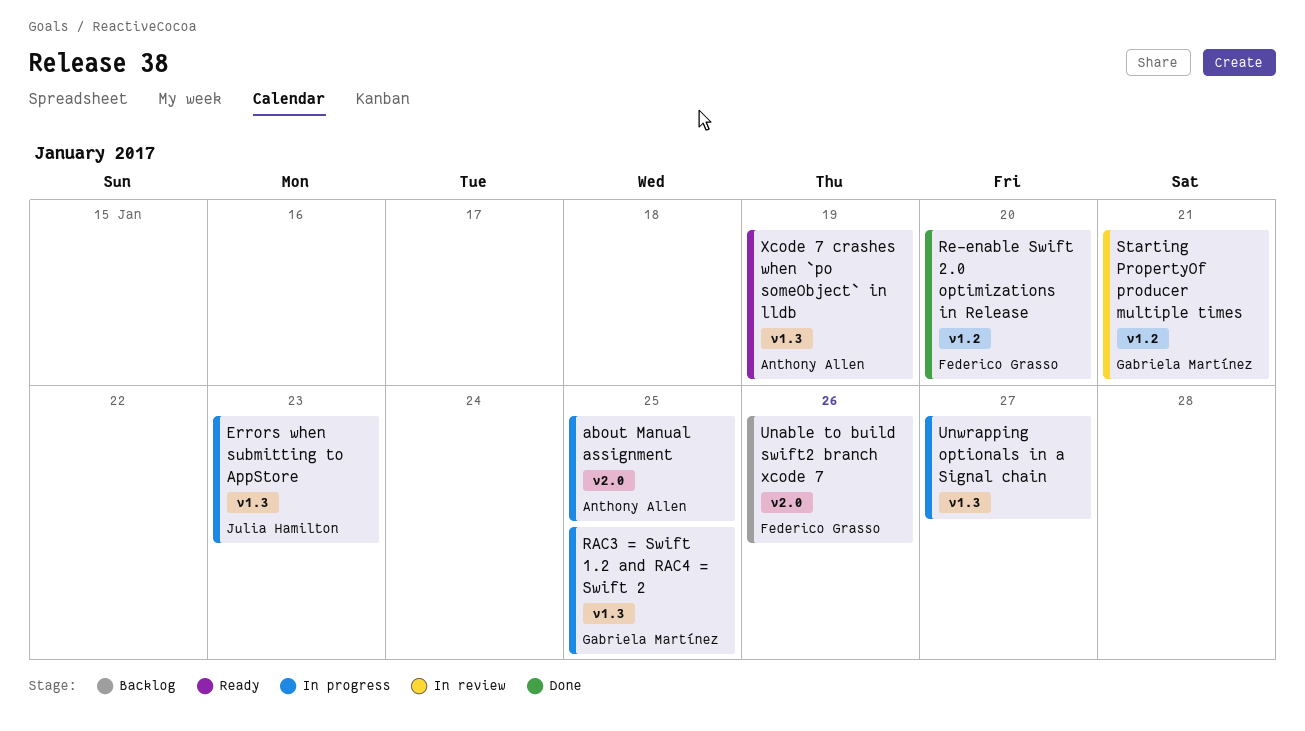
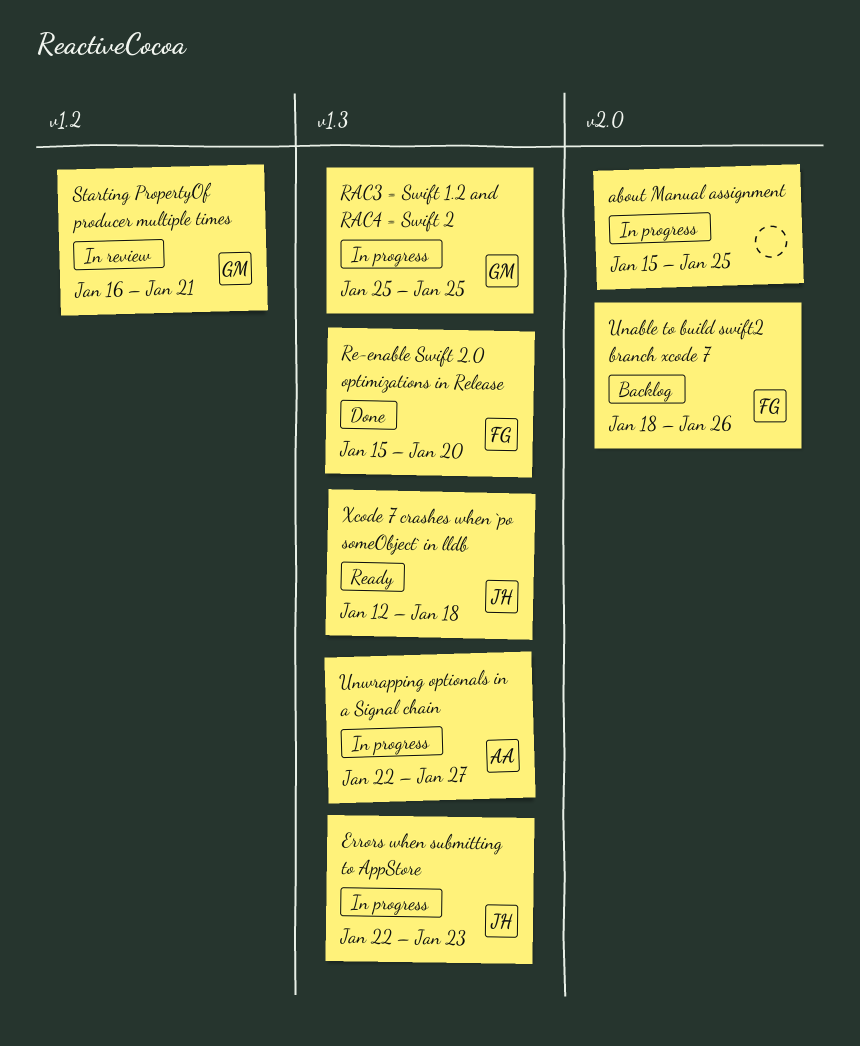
about Manual assignment, owner: Anthony Allen -> none
Re-enable Swift 2.0 optimizations in Release, label: v1.2 -> v1.3
Unwrapping optionals in a Signal chain, owner: none -> Anthony Allen
Xcode 7 crashes when `po someObject` in lldb, owner: Anthony Allen -> Julia Hamilton
Xcode 7 crashes when `po someObject` in lldb, due: Jan 19 -> Jan 18

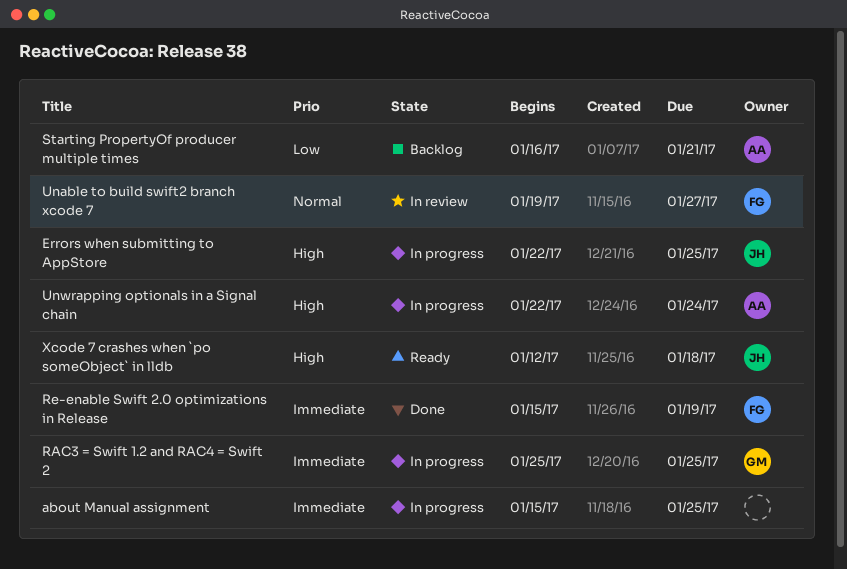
Errors when submitting to AppStore, due: Jan 23 -> Jan 25
Re-enable Swift 2.0 optimizations in Release, due: Jan 20 -> Jan 19
Starting PropertyOf producer multiple times, status: In review -> Backlog
Starting PropertyOf producer multiple times, owner: GM -> AA
Unable to build swift2 branch xcode 7, status: Backlog -> In review
Unable to build swift2 branch xcode 7, start: Jan 18 -> Jan 19
Unable to build swift2 branch xcode 7, due: Jan 26 -> Jan 27
Unwrapping optionals in a Signal chain, due: Jan 27 -> Jan 24

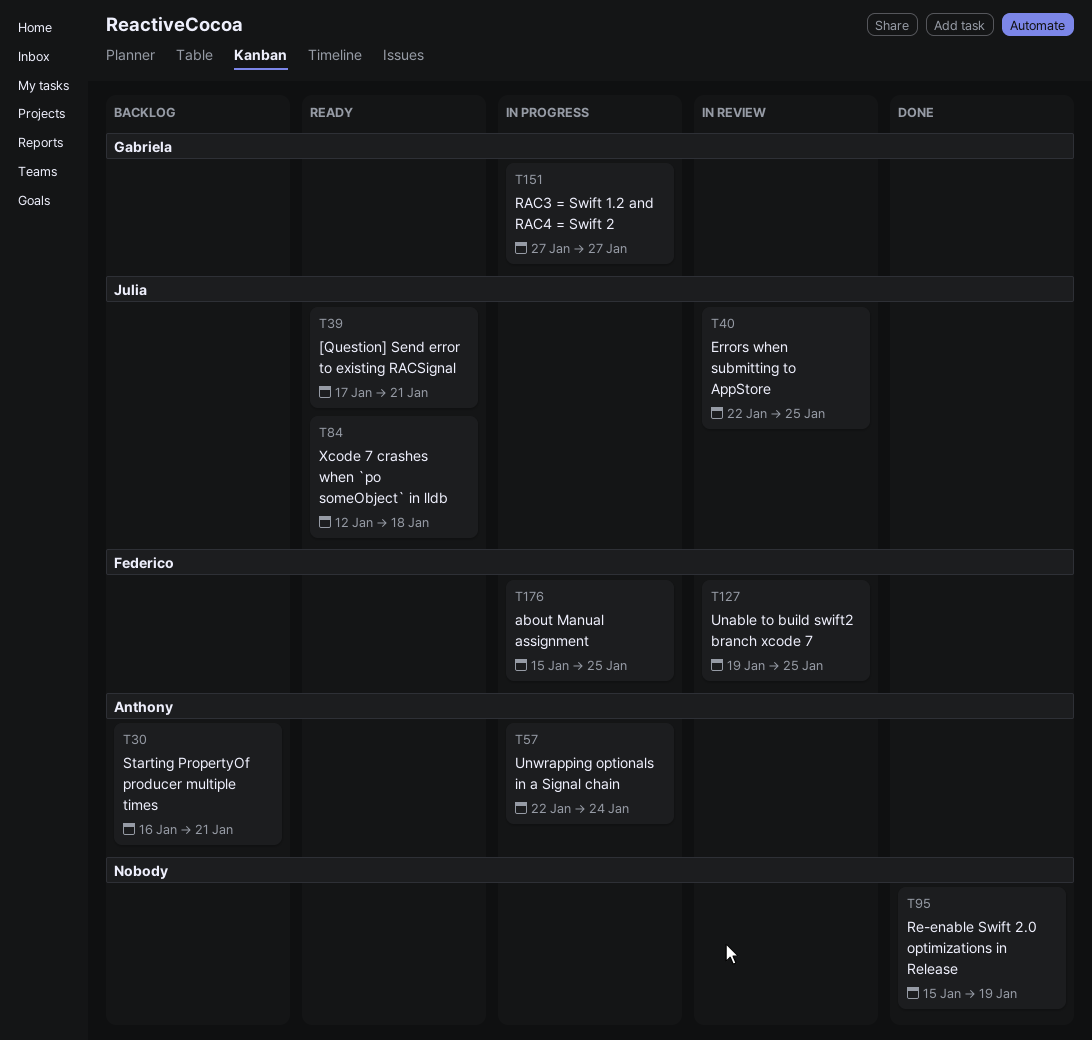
[Question] Send error to existing RACSignal: none -> present
about Manual assignment, owner: none -> Federico
Errors when submitting to AppStore, status: In progress -> In review
RAC3 = Swift 1.2 and RAC4 = Swift 2, start: Jan 25 -> Jan 27
RAC3 = Swift 1.2 and RAC4 = Swift 2, due: Jan 25 -> Jan 27
Re-enable Swift 2.0 optimizations in Release, owner: Federico -> none
Unable to build swift2 branch xcode 7, due: Jan 27 -> Jan 25

